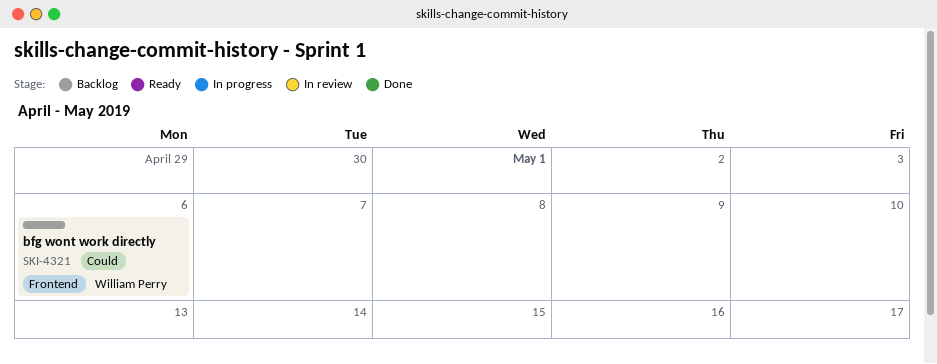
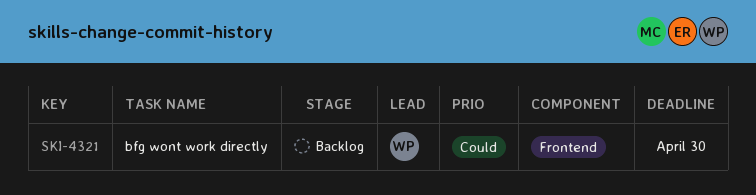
SKI-4321, due: May 6 -> Apr 30

